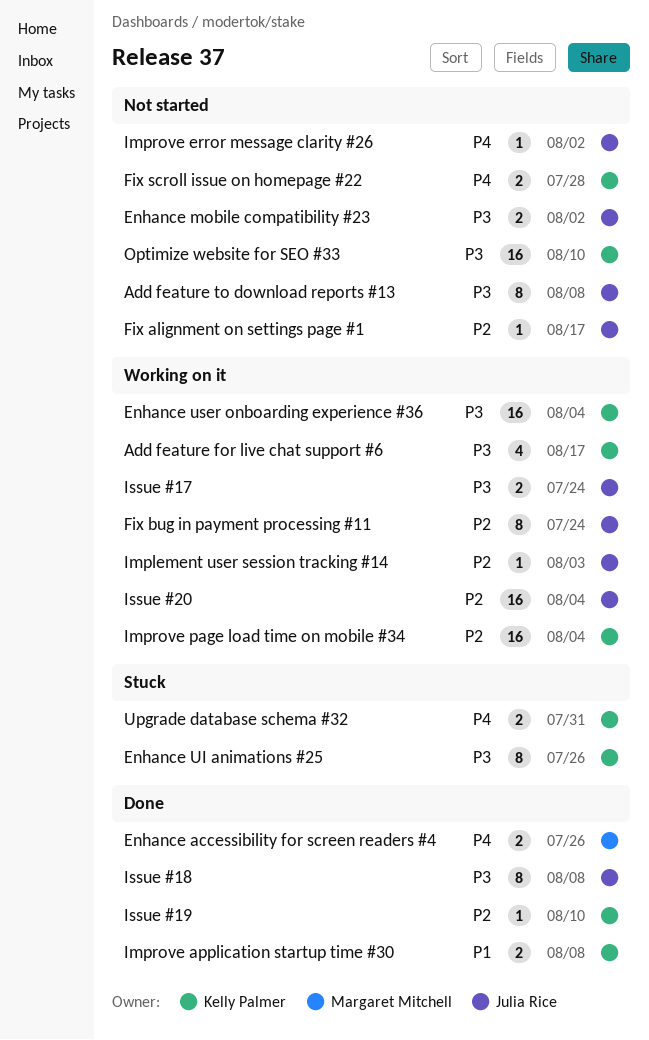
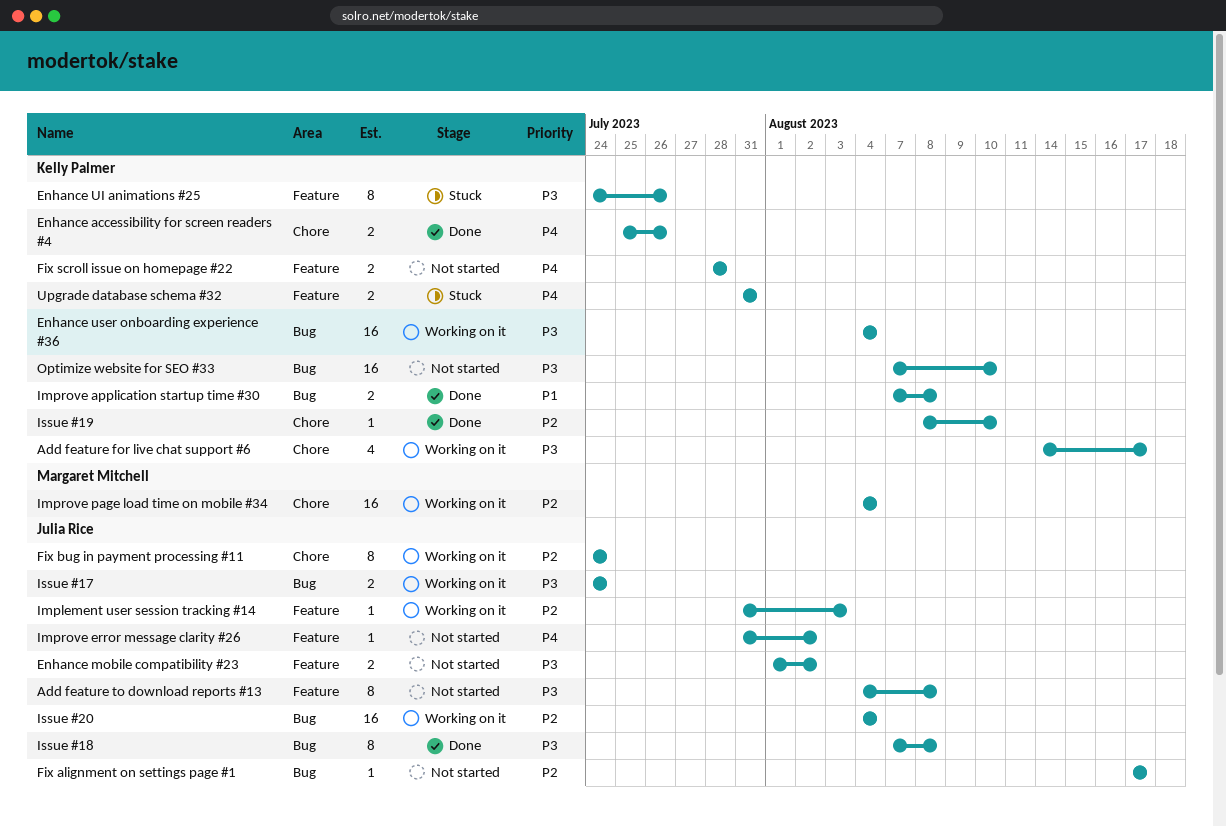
Enhance accessibility for screen readers #4, owner: Margaret Mitchell -> Kelly Palmer
Improve page load time on mobile #34, owner: Kelly Palmer -> Margaret Mitchell

